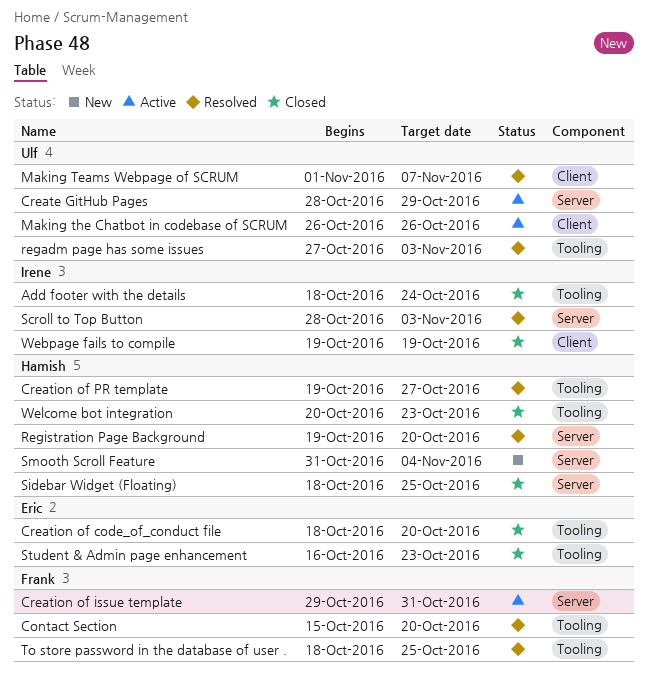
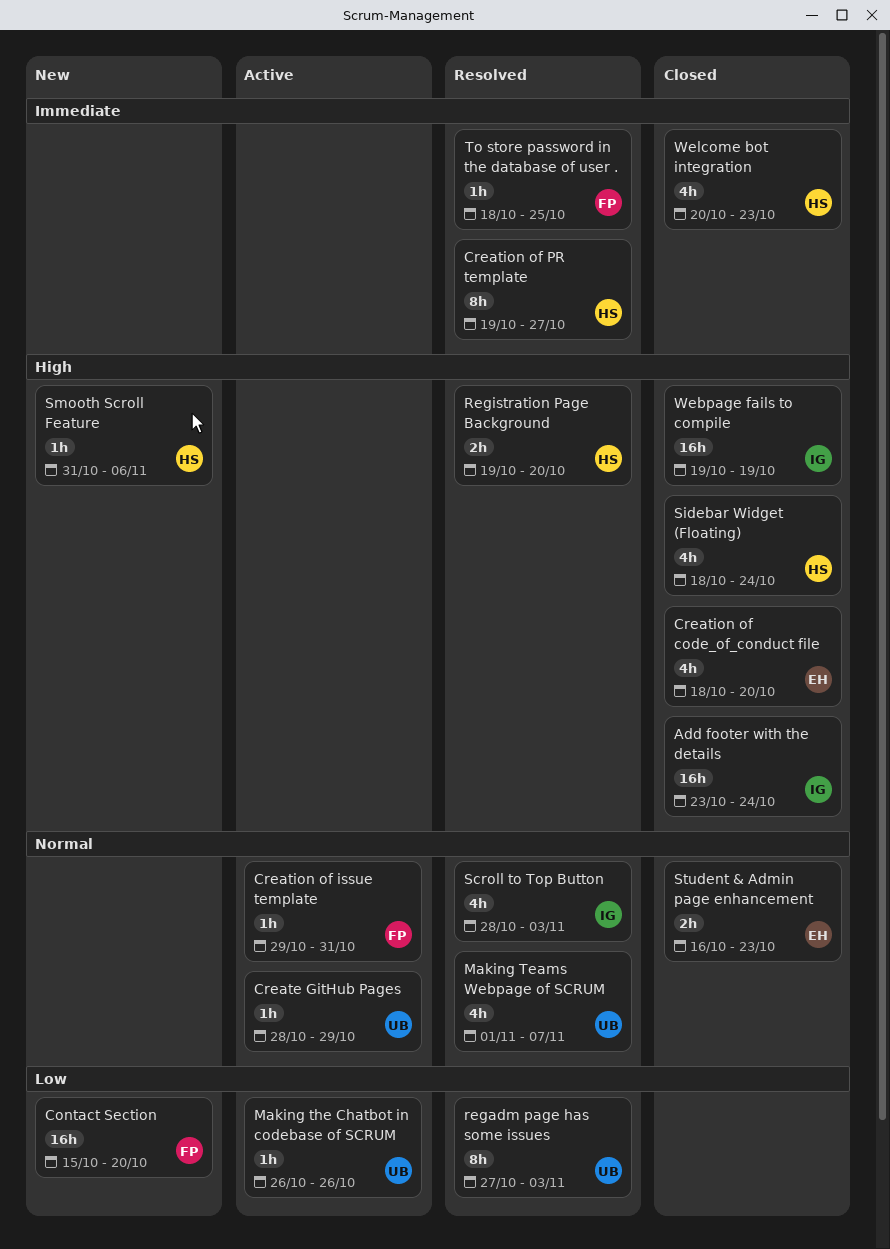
Add footer with the details, start: Oct 18 -> Oct 23
Contact Section, status: Resolved -> New
Sidebar Widget (Floating), due: Oct 25 -> Oct 24
Smooth Scroll Feature, due: Nov 4 -> Nov 6

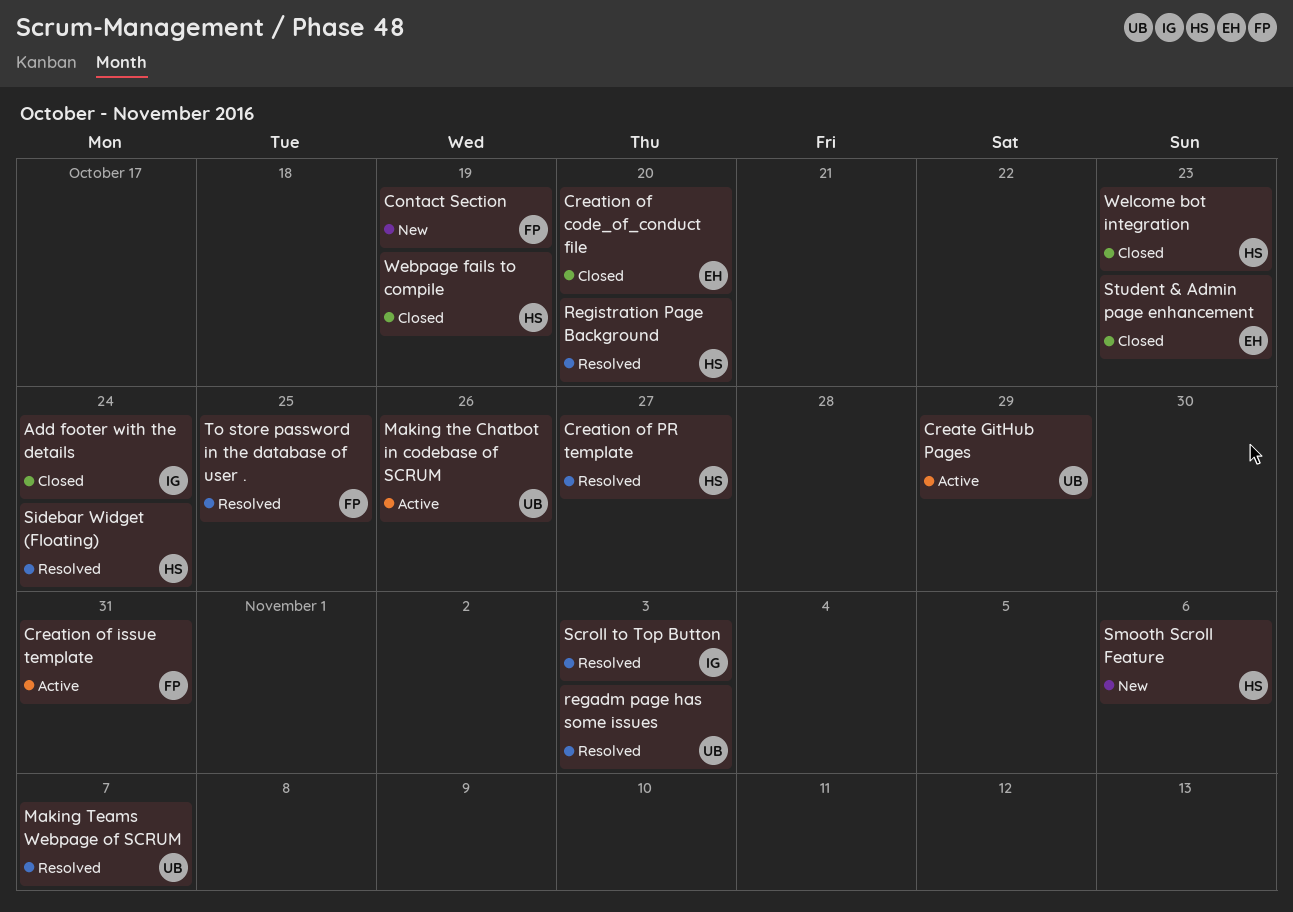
Contact Section, due: Oct 20 -> Oct 19
Sidebar Widget (Floating), status: Closed -> Resolved
Webpage fails to compile, owner: IG -> HS

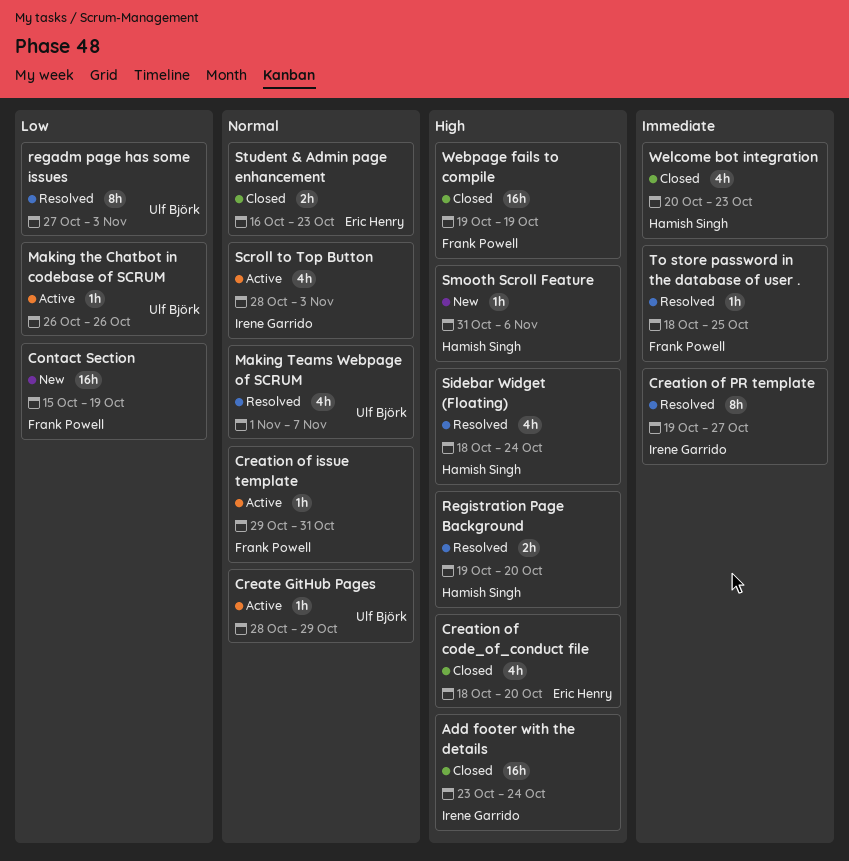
Creation of PR template, owner: Hamish Singh -> Irene Garrido
Scroll to Top Button, status: Resolved -> Active
Webpage fails to compile, owner: Hamish Singh -> Frank Powell

